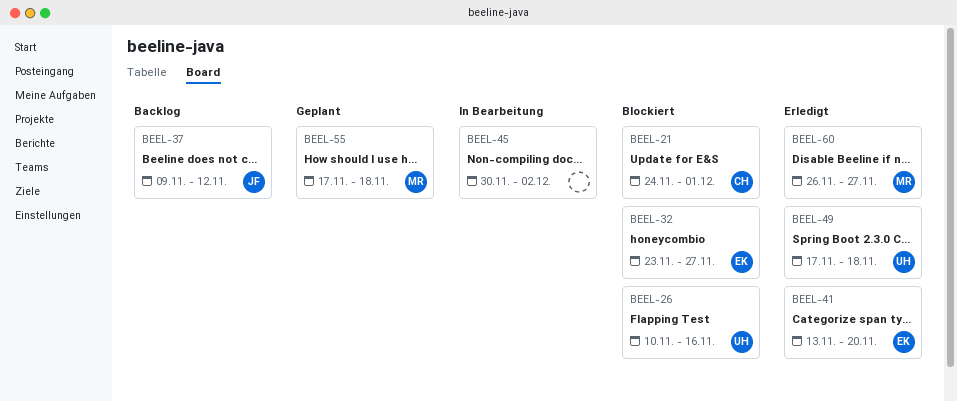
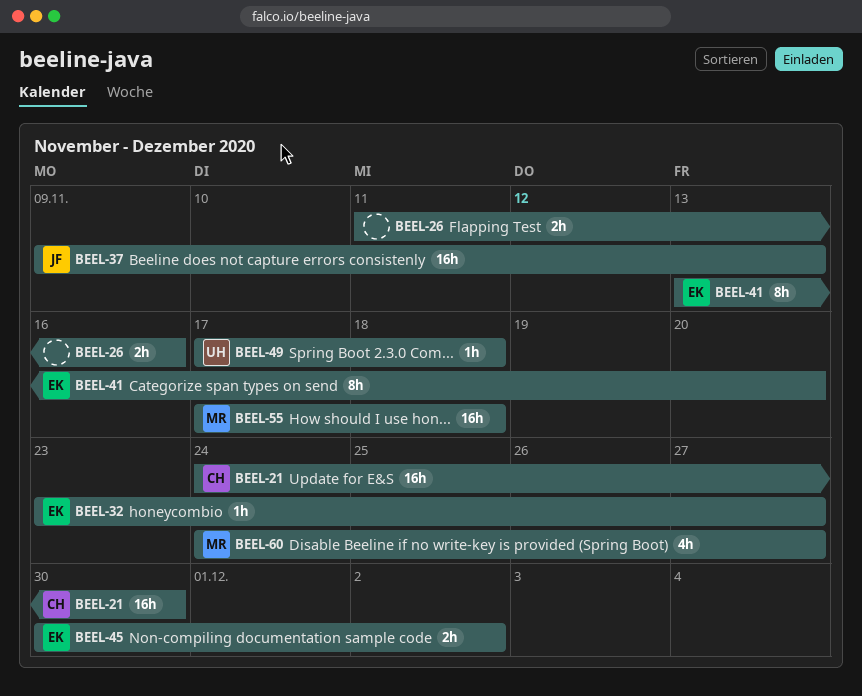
BEEL-21, due: Dec 1 -> Nov 30
BEEL-26, owner: UH -> none
BEEL-26, start: Nov 10 -> Nov 11
BEEL-37, due: Nov 12 -> Nov 13
BEEL-45, owner: none -> EK
BEEL-60, start: Nov 26 -> Nov 24

